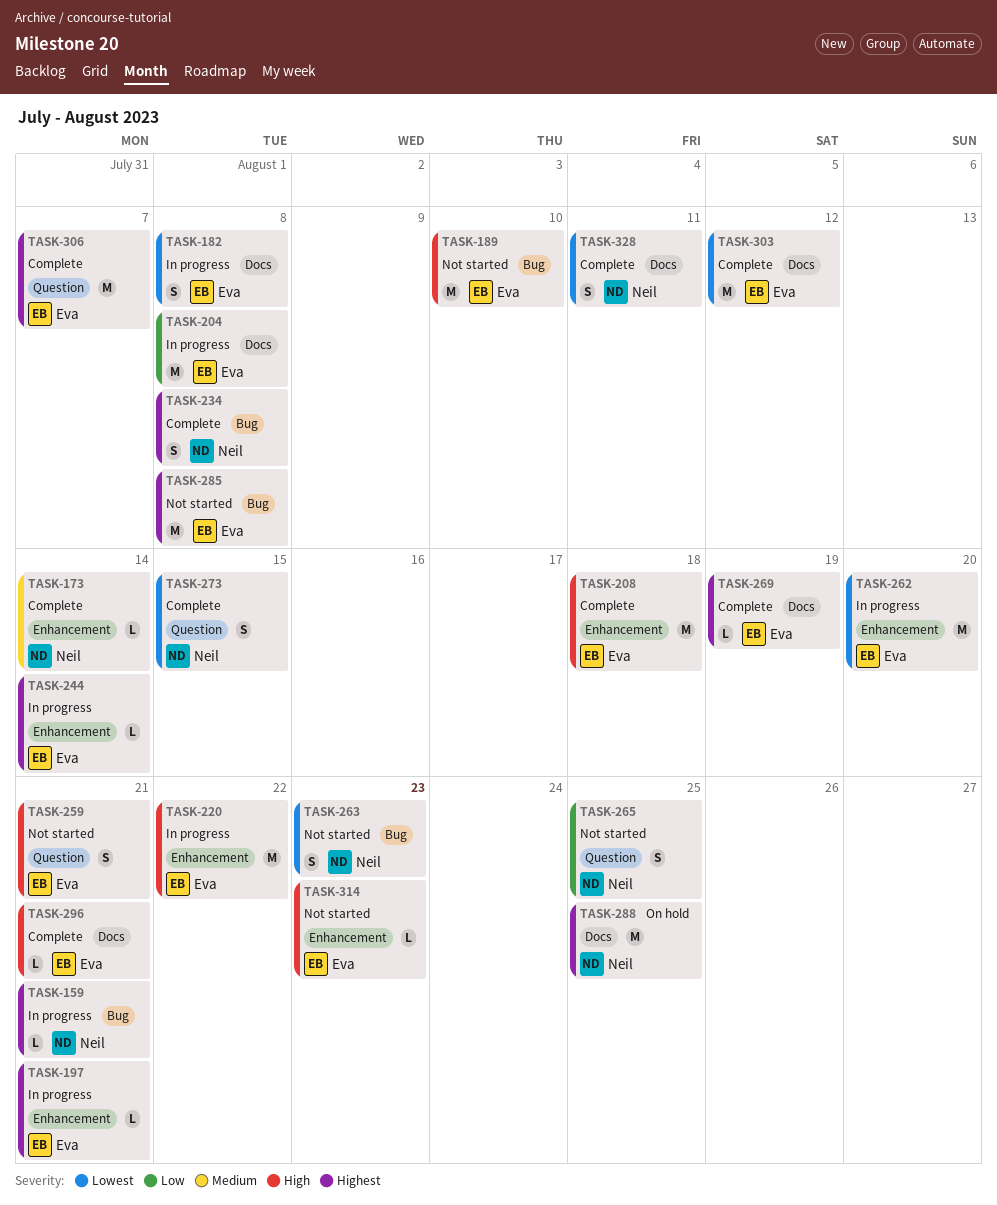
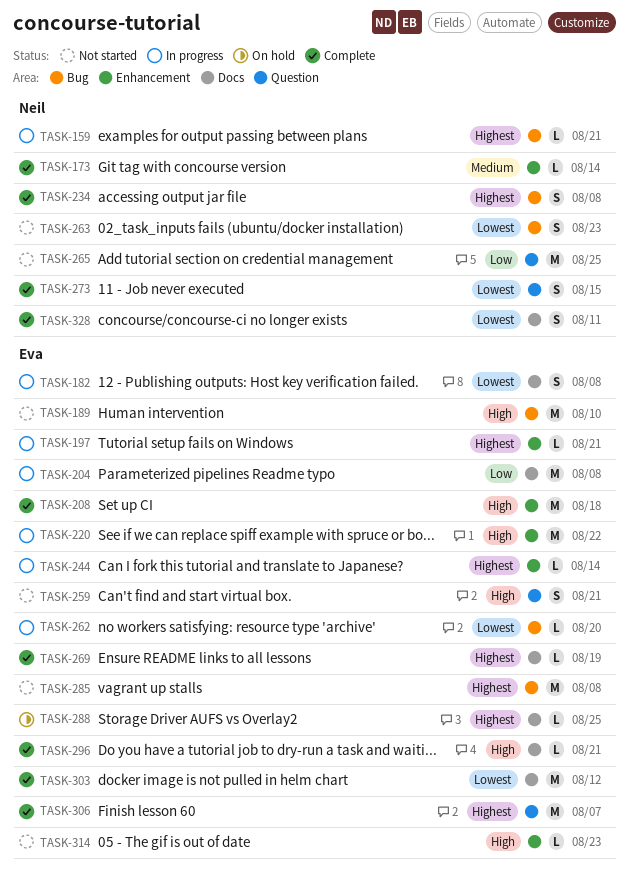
TASK-262, label: Enhancement -> Bug
TASK-262, estimate: M -> L
TASK-265, estimate: S -> M
TASK-288, owner: Neil -> Eva
TASK-288, estimate: M -> L

